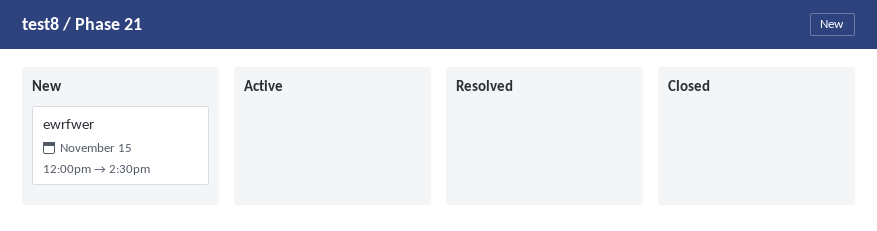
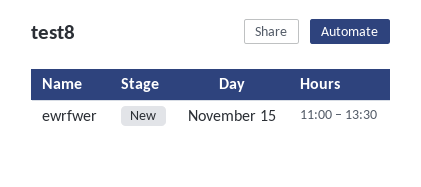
ewrfwer, begins: 12:00 -> 11:00
ewrfwer, ends: 14:30 -> 13:30

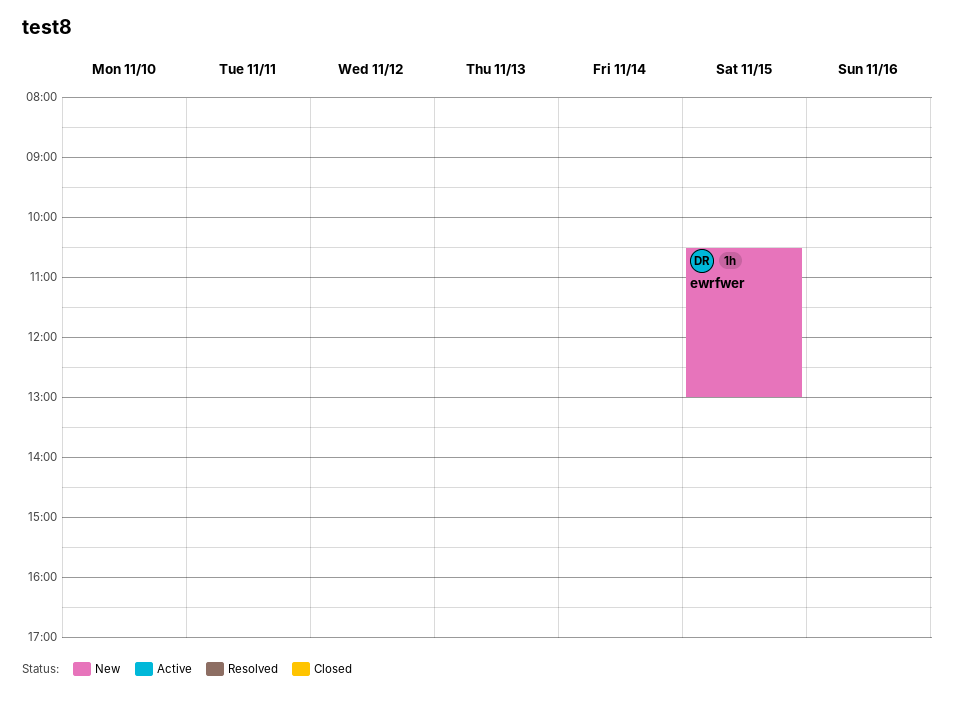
ewrfwer, begins: 11:00 -> 10:30
ewrfwer, ends: 13:30 -> 13:00

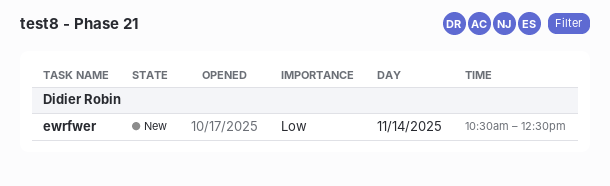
ewrfwer, day: Nov 15 -> Nov 14
ewrfwer, ends: 13:00 -> 12:30

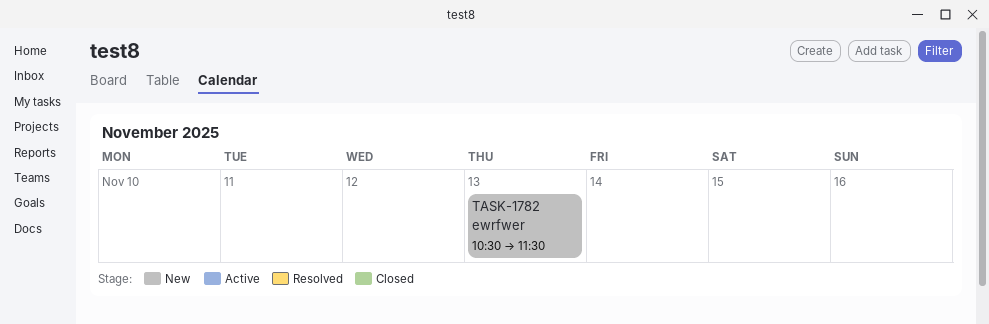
ewrfwer, day: Nov 14 -> Nov 13
ewrfwer, ends: 12:30 -> 11:30

